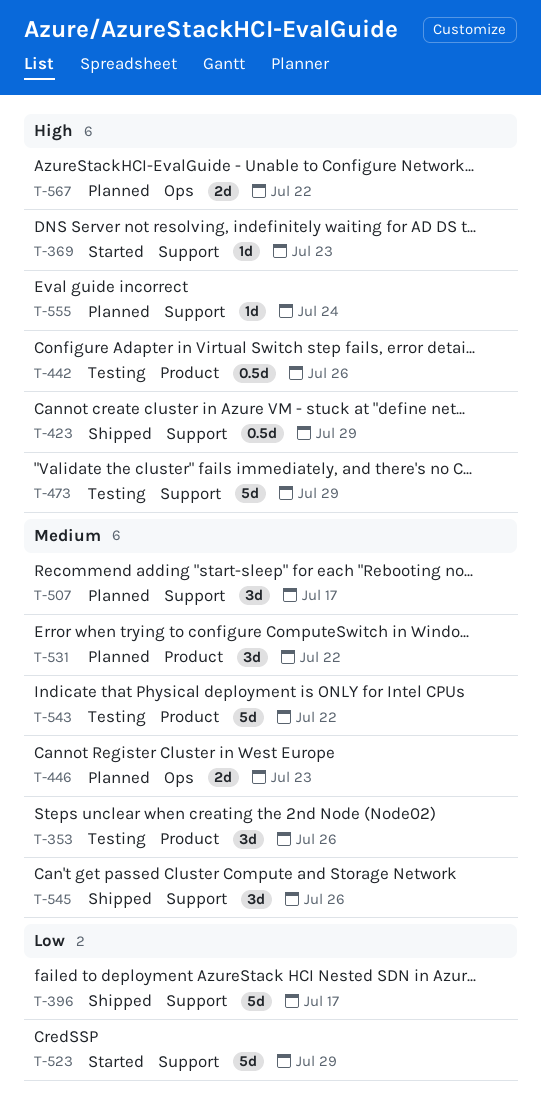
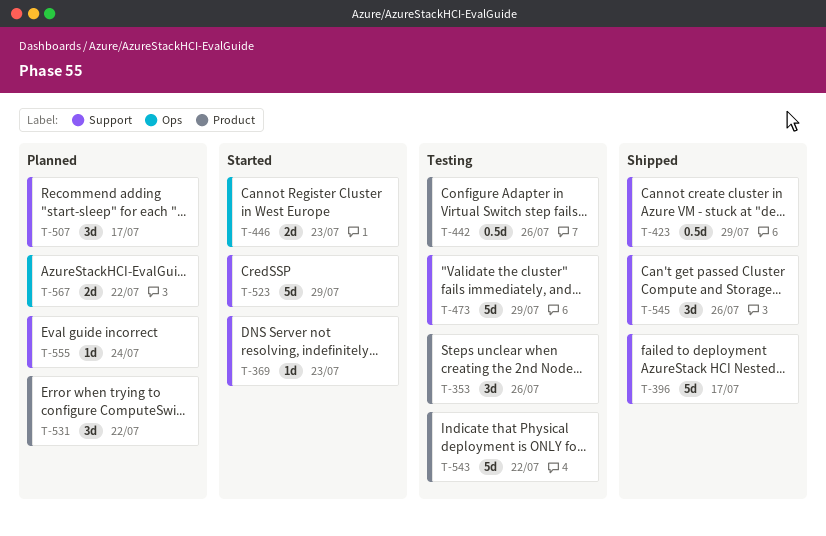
T-446, status: Planned -> Started

